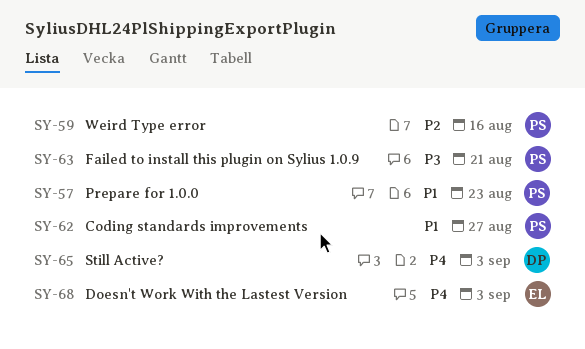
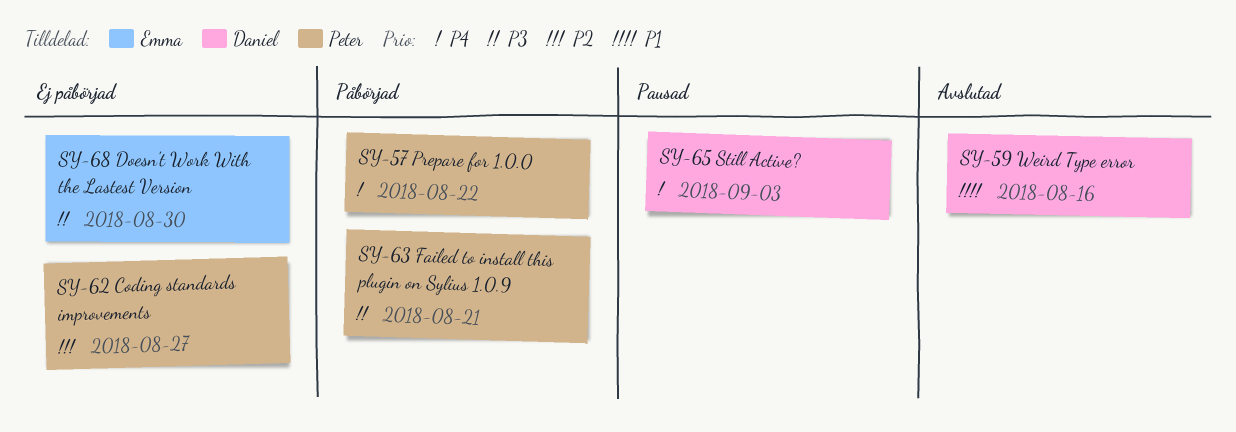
SY-57, priority: P1 -> P4
SY-57, due: Aug 23 -> Aug 22
SY-59, owner: Peter -> Daniel
SY-59, priority: P2 -> P1
SY-62, priority: P1 -> P2
SY-68, priority: P4 -> P3
SY-68, due: Sep 3 -> Aug 30

